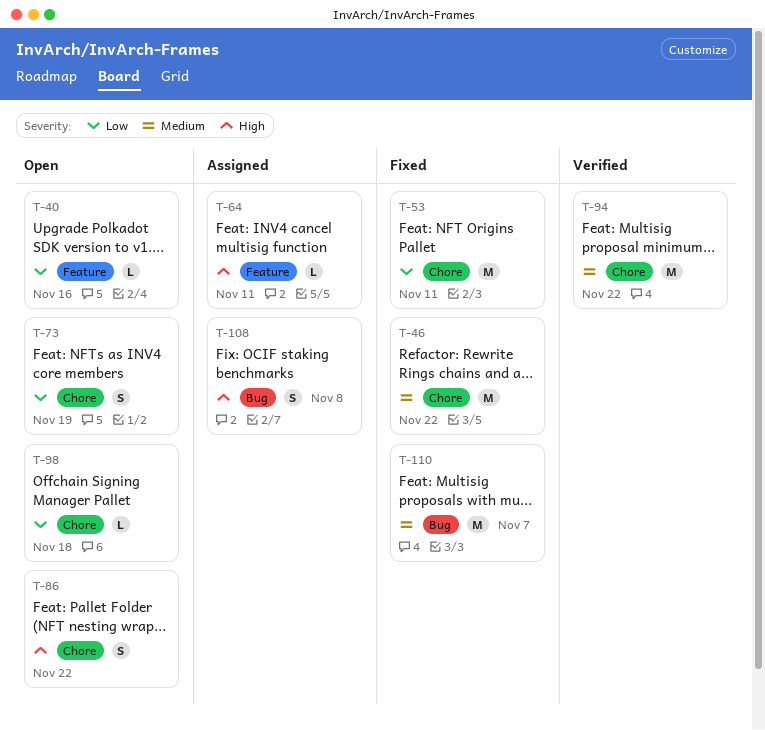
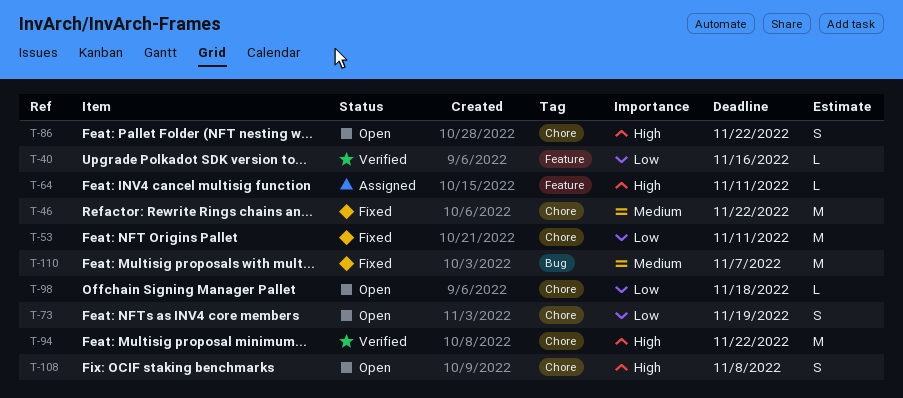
T-40, status: Open -> Verified
T-94, priority: Medium -> High
T-108, status: Assigned -> Open
T-108, label: Bug -> Chore

